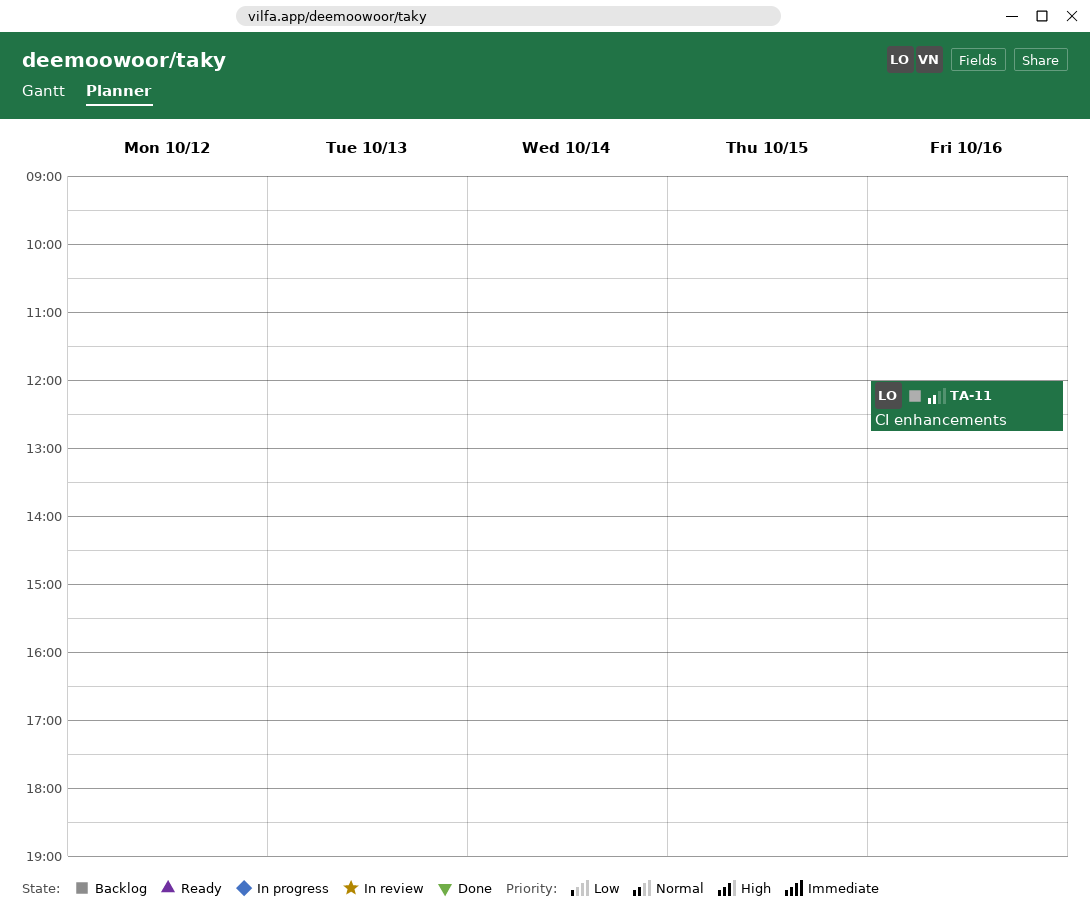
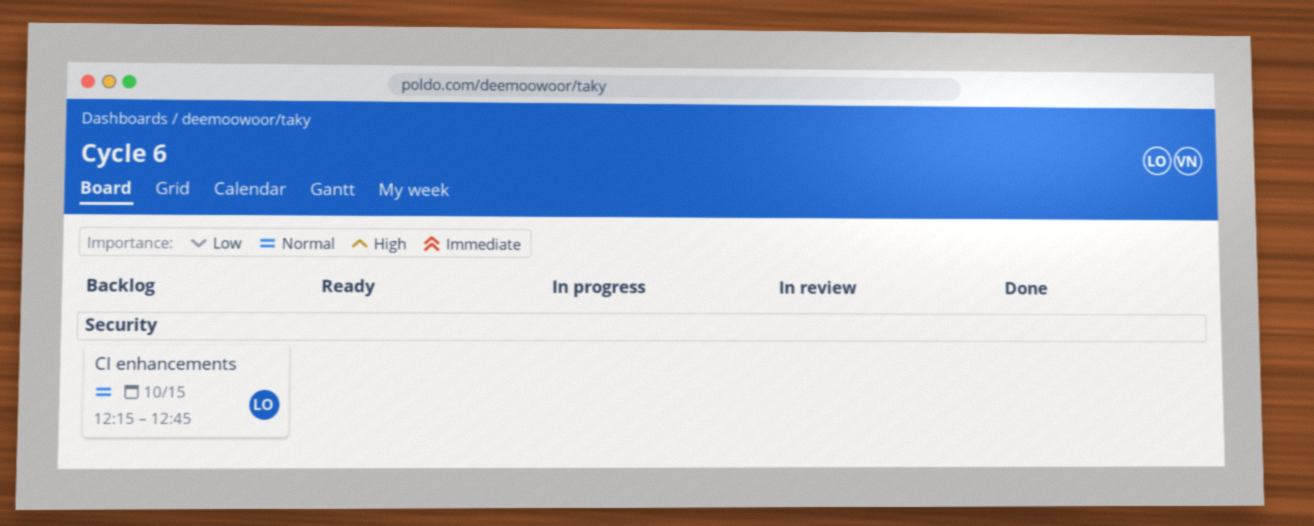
CI enhancements, day: Oct 16 -> Oct 15
CI enhancements, begins: 12:00 -> 12:15

